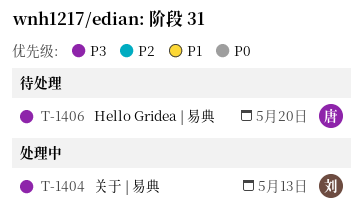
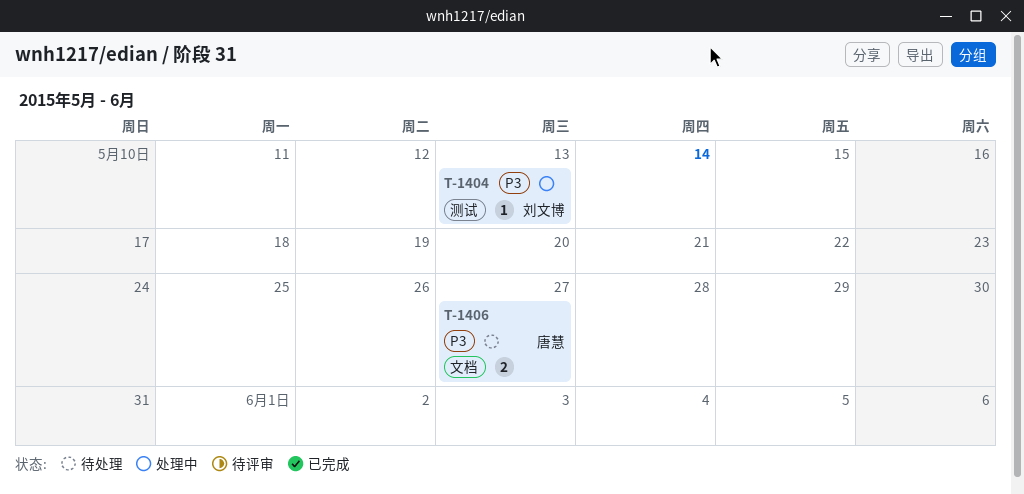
T-1406, due: May 20 -> May 27

